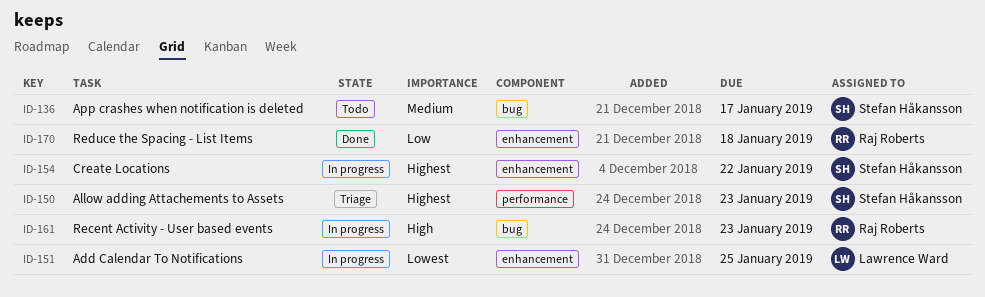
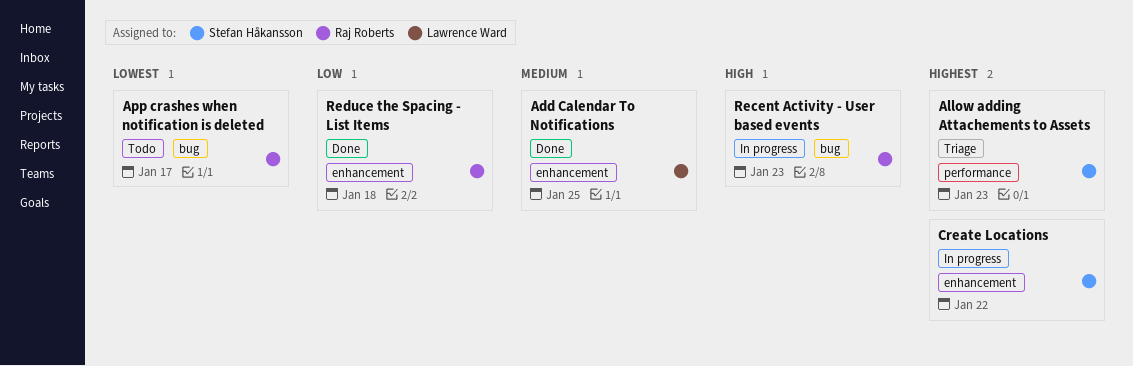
Add Calendar To Notifications, status: In progress -> Done
Add Calendar To Notifications, priority: Lowest -> Medium
App crashes when notification is deleted, owner: Stefan Håkansson -> Raj Roberts
App crashes when notification is deleted, priority: Medium -> Lowest

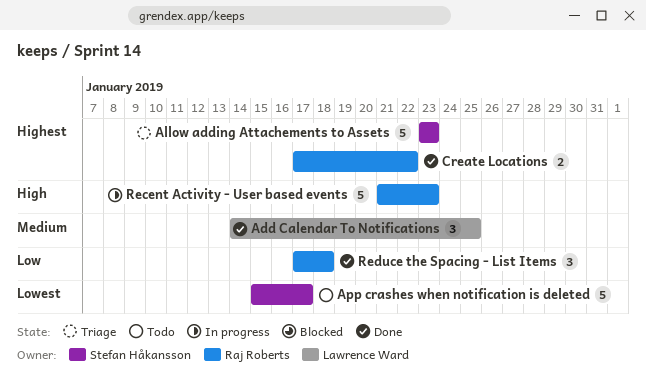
App crashes when notification is deleted, owner: Raj Roberts -> Stefan Håkansson
Create Locations, status: In progress -> Done
Create Locations, owner: Stefan Håkansson -> Raj Roberts

